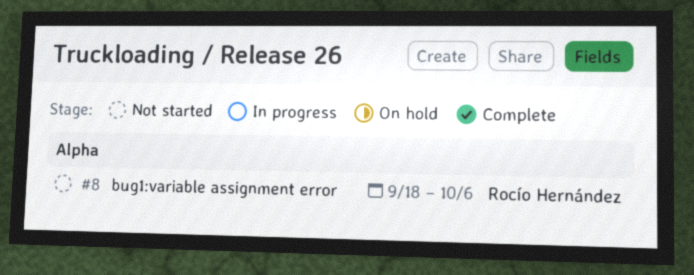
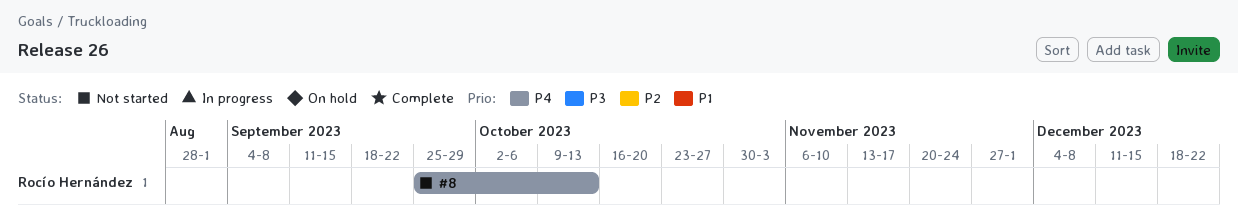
#8, start: Sep 18 -> Sep 25
#8, due: Oct 6 -> Oct 13

